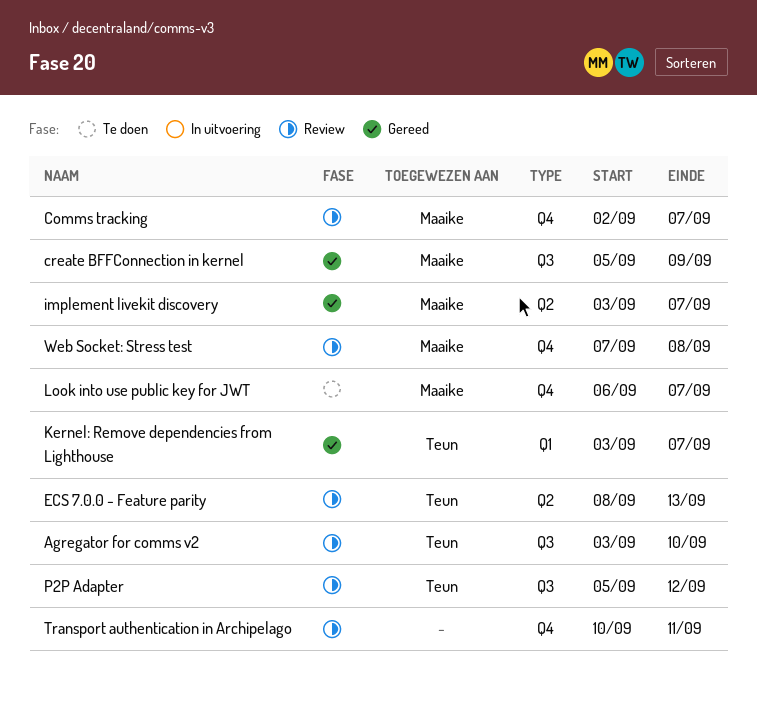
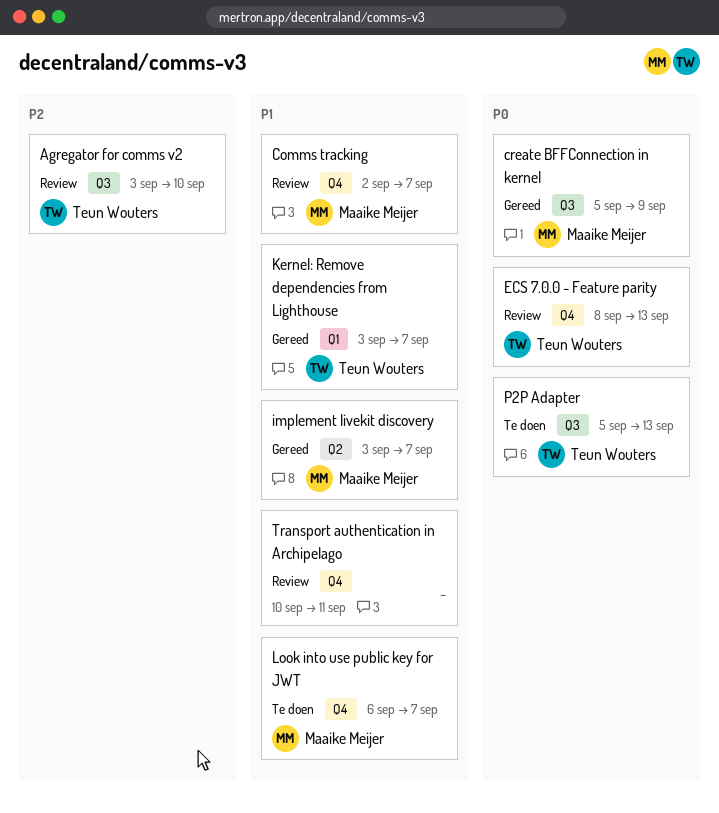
ECS 7.0.0 - Feature parity, label: Q2 -> Q4
P2P Adapter, status: Review -> Te doen
P2P Adapter, due: Sep 12 -> Sep 13
Web Socket: Stress test: present -> none

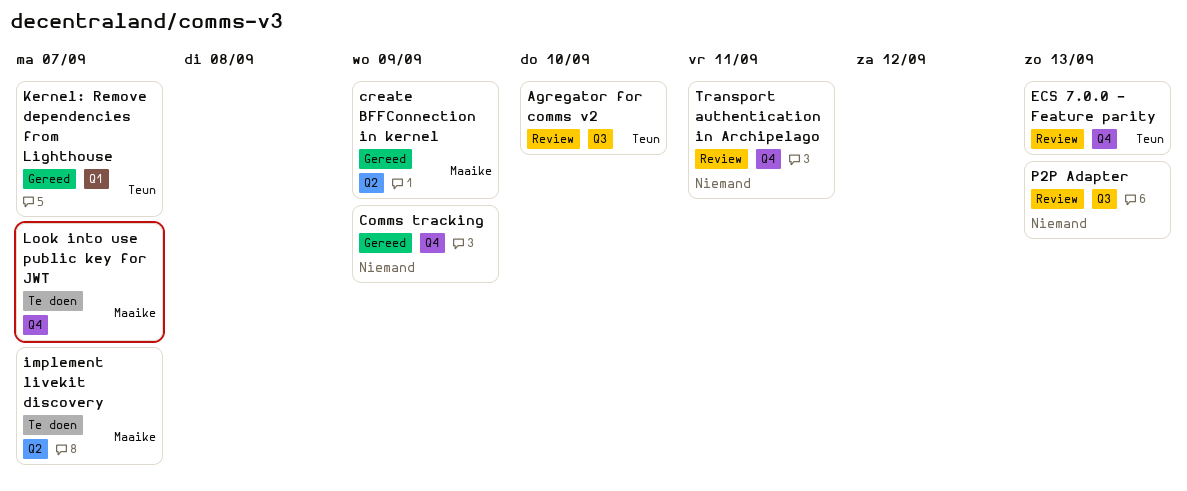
Comms tracking, status: Review -> Gereed
Comms tracking, owner: Maaike Meijer -> none
Comms tracking, due: Sep 7 -> Sep 9
create BFFConnection in kernel, label: Q3 -> Q2
implement livekit discovery, status: Gereed -> Te doen
P2P Adapter, status: Te doen -> Review
P2P Adapter, owner: Teun Wouters -> none

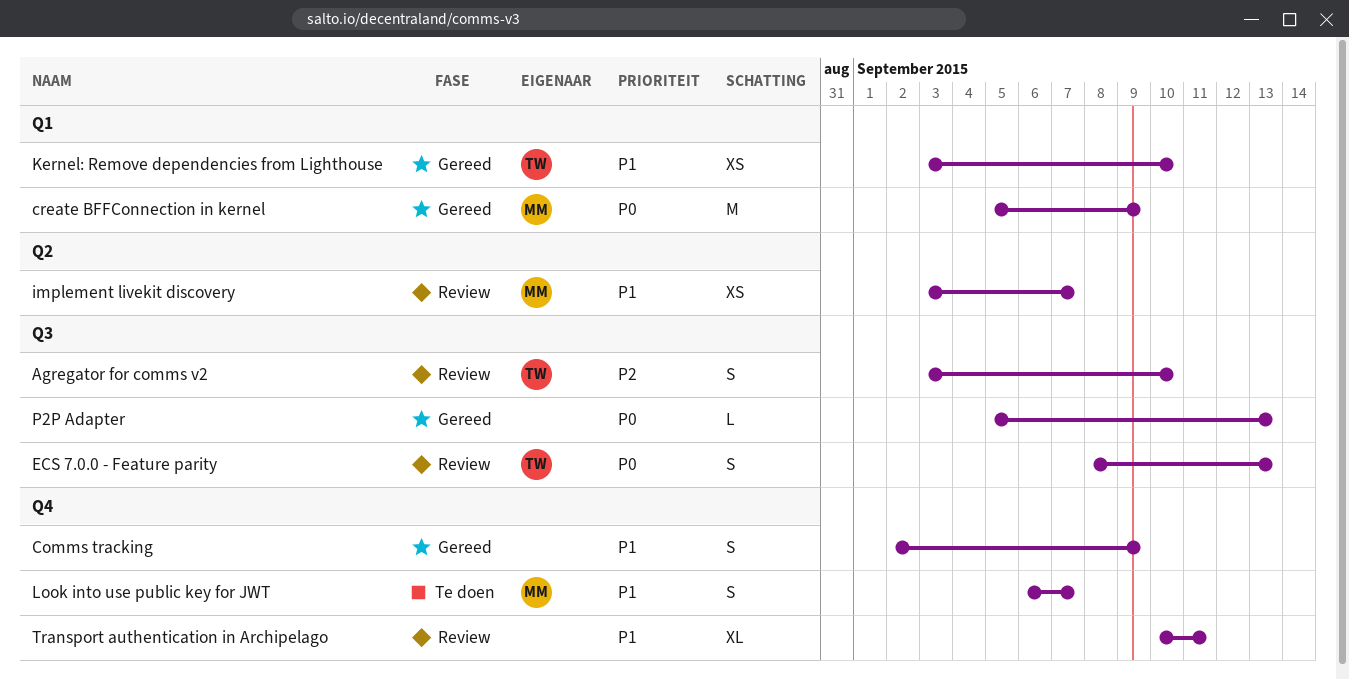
create BFFConnection in kernel, label: Q2 -> Q1
ECS 7.0.0 - Feature parity, label: Q4 -> Q3
implement livekit discovery, status: Te doen -> Review
Kernel: Remove dependencies from Lighthouse, due: Sep 7 -> Sep 10
P2P Adapter, status: Review -> Gereed

